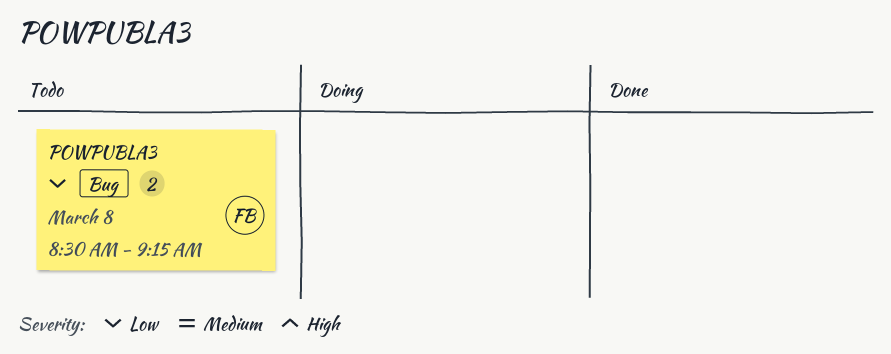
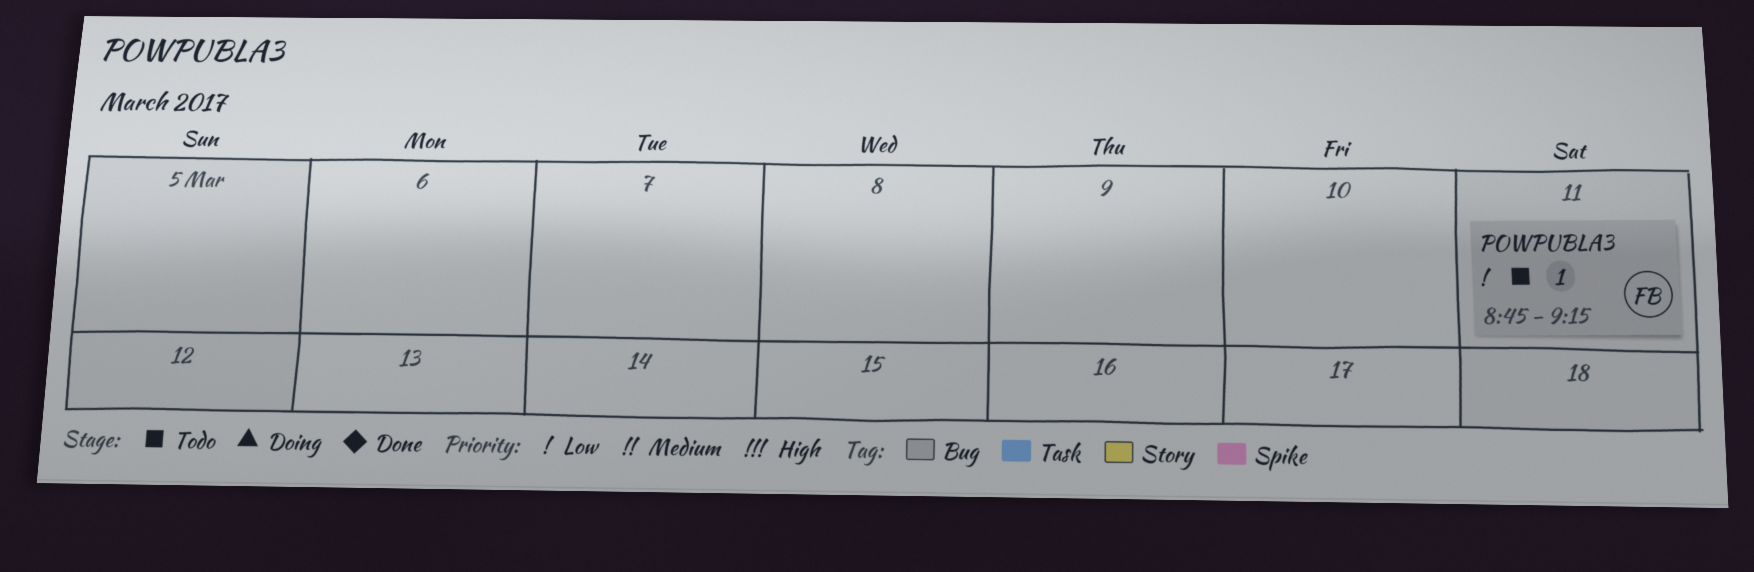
POWPUBLA3, estimate: 2 -> 1
POWPUBLA3, day: Mar 8 -> Mar 11
POWPUBLA3, begins: 08:30 -> 08:45

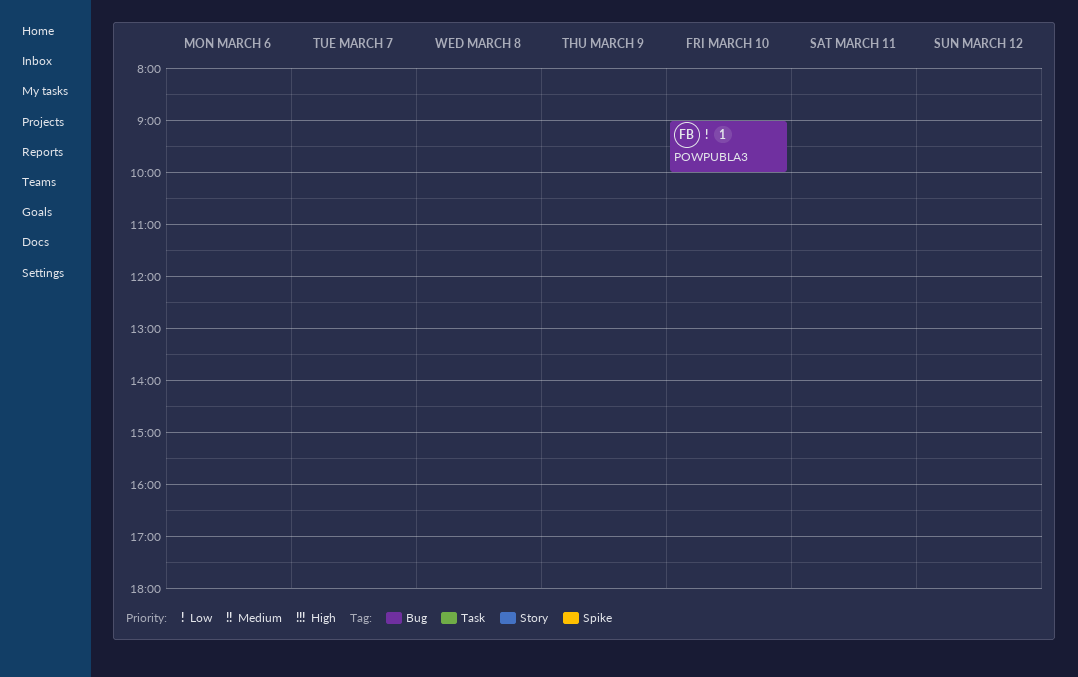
POWPUBLA3, day: Mar 11 -> Mar 10
POWPUBLA3, begins: 08:45 -> 09:00
POWPUBLA3, ends: 09:15 -> 10:00

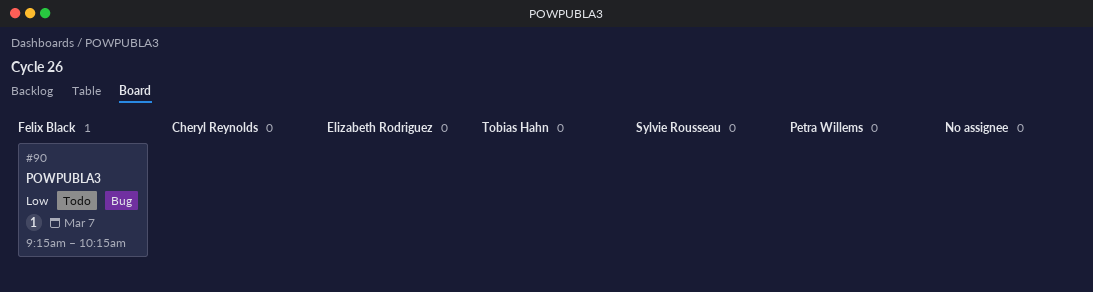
POWPUBLA3, day: Mar 10 -> Mar 7
POWPUBLA3, begins: 09:00 -> 09:15
POWPUBLA3, ends: 10:00 -> 10:15

